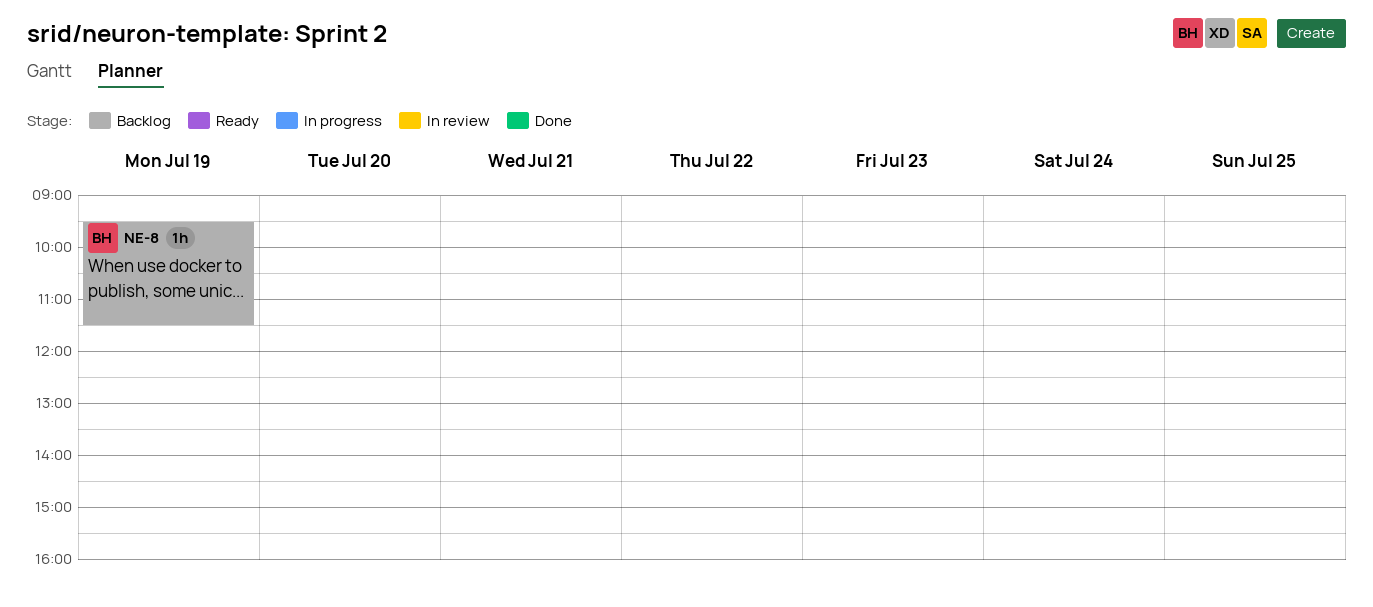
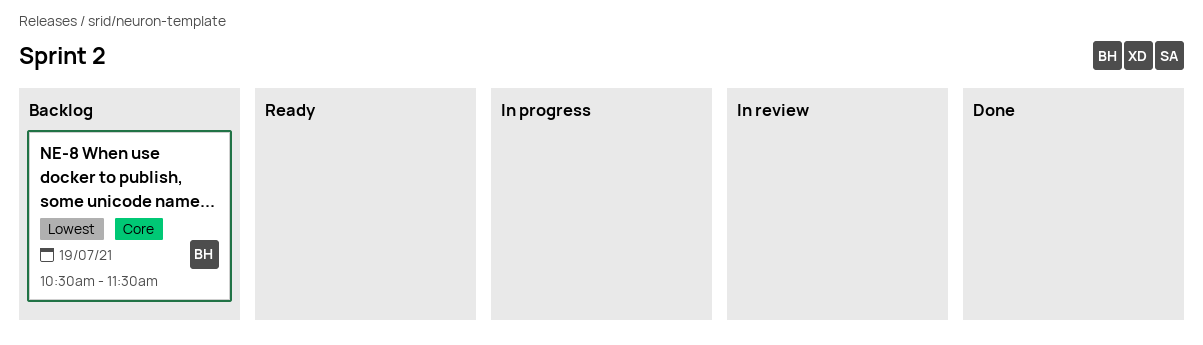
NE-8, begins: 09:30 -> 10:30

